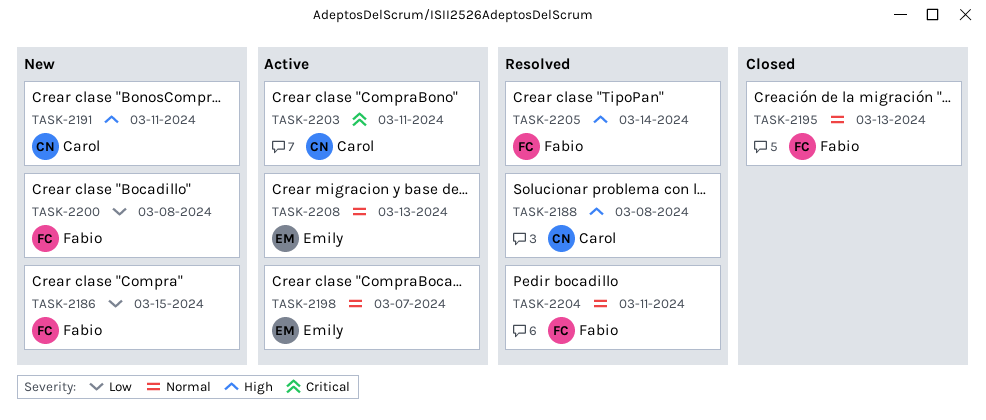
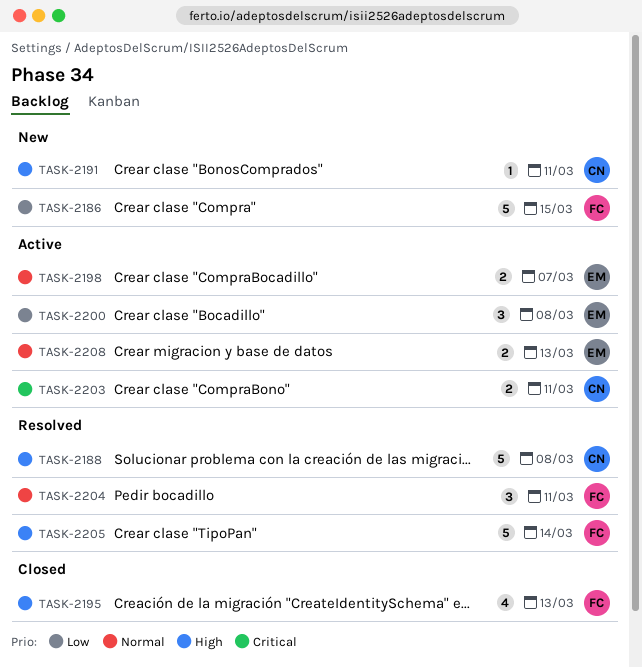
TASK-2195, priority: Normal -> High
TASK-2200, status: New -> Active
TASK-2200, owner: Fabio -> Emily

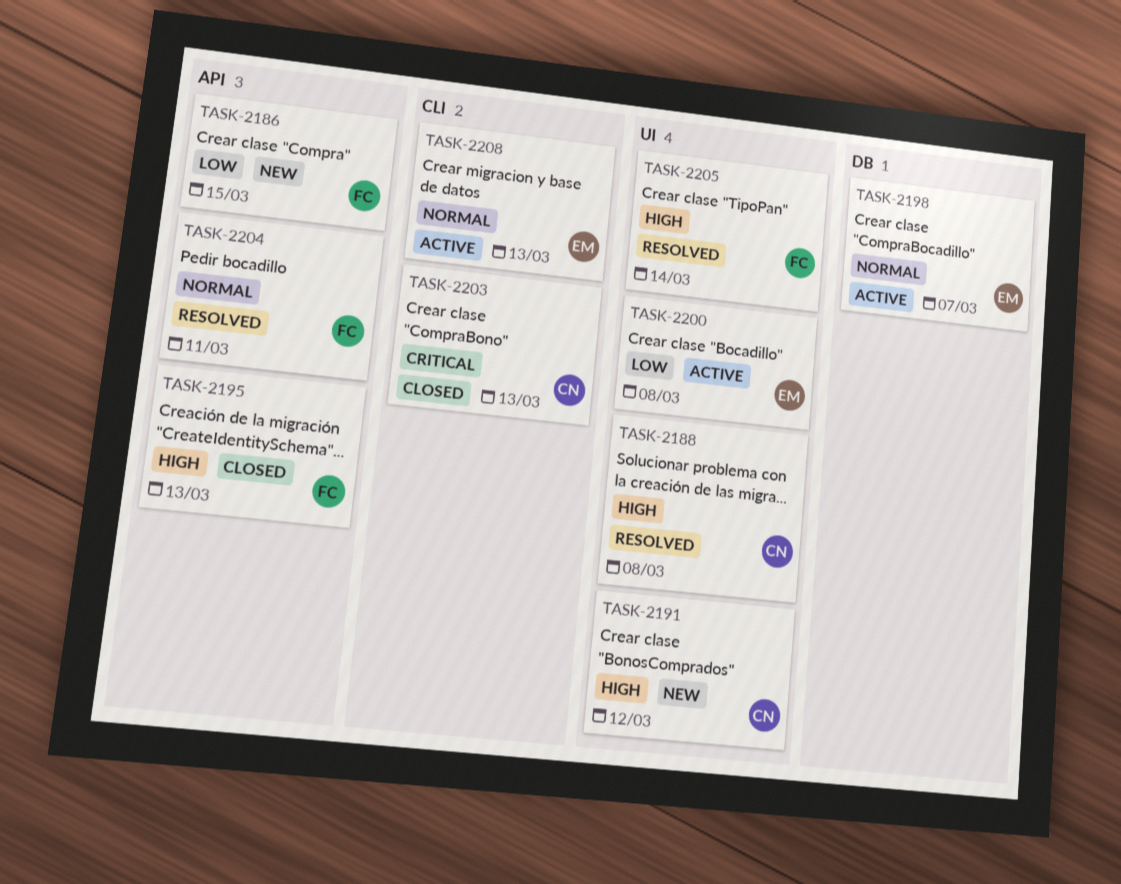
TASK-2191, due: Mar 11 -> Mar 12
TASK-2203, status: Active -> Closed
TASK-2203, due: Mar 11 -> Mar 13

